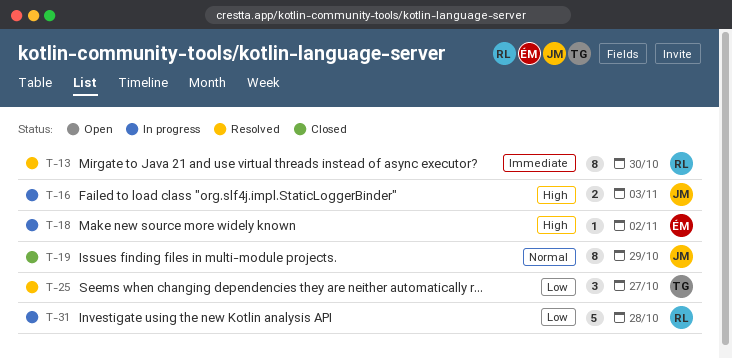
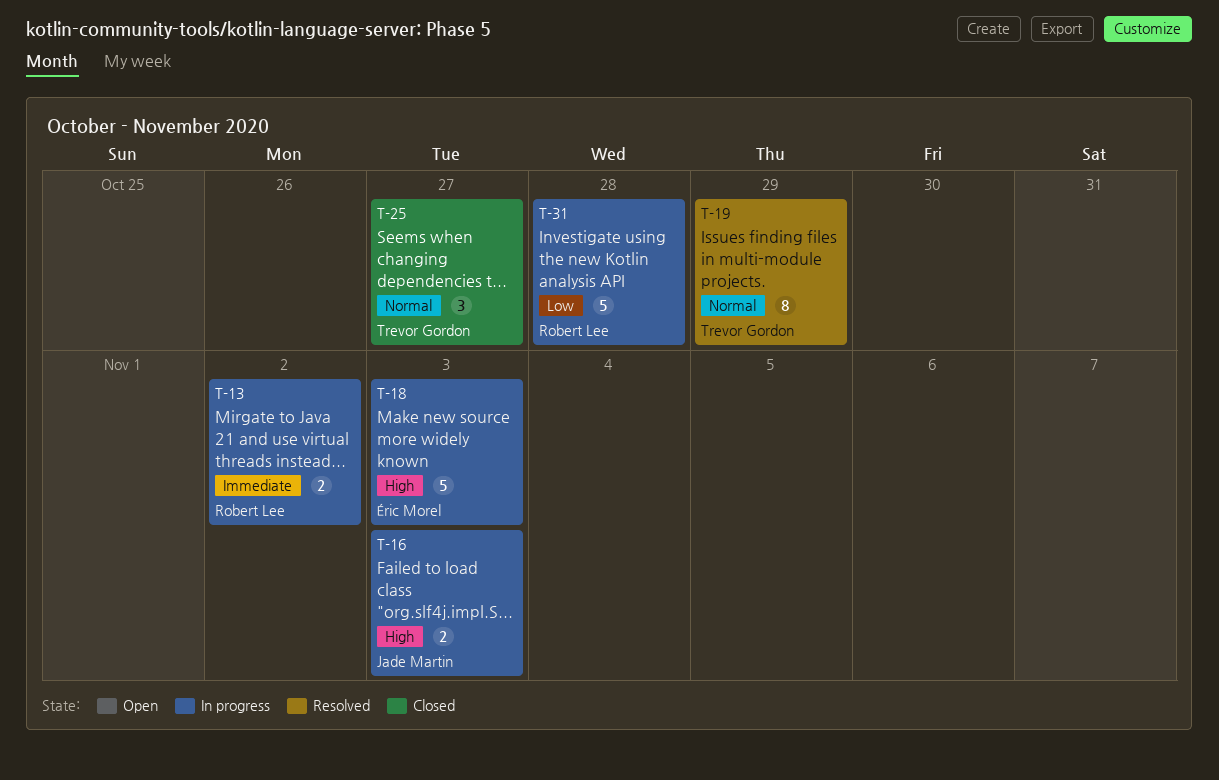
T-13, status: Resolved -> In progress
T-13, estimate: 8 -> 2
T-13, due: Oct 30 -> Nov 2
T-18, estimate: 1 -> 5
T-18, due: Nov 2 -> Nov 3
T-19, status: Closed -> Resolved
T-19, owner: Jade Martin -> Trevor Gordon
T-25, status: Resolved -> Closed
T-25, priority: Low -> Normal

